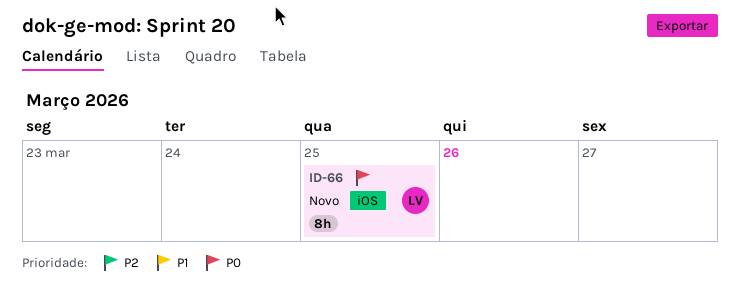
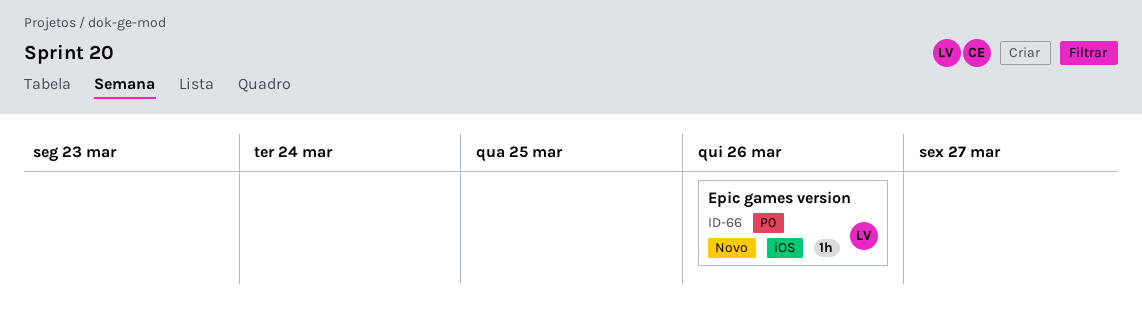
ID-66, estimate: 8h -> 1h
ID-66, due: Mar 25 -> Mar 26

